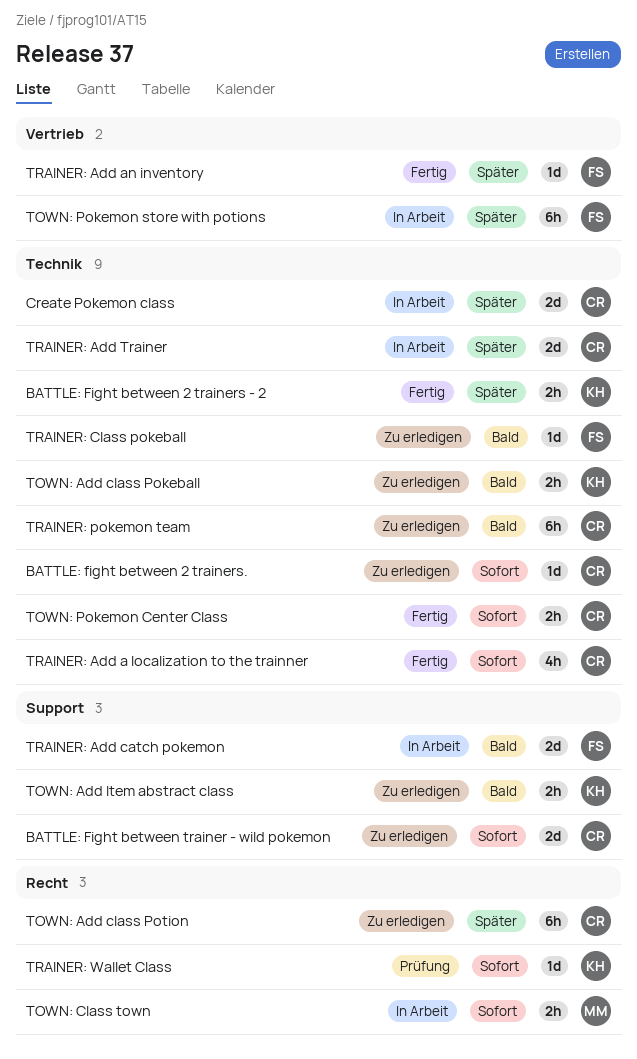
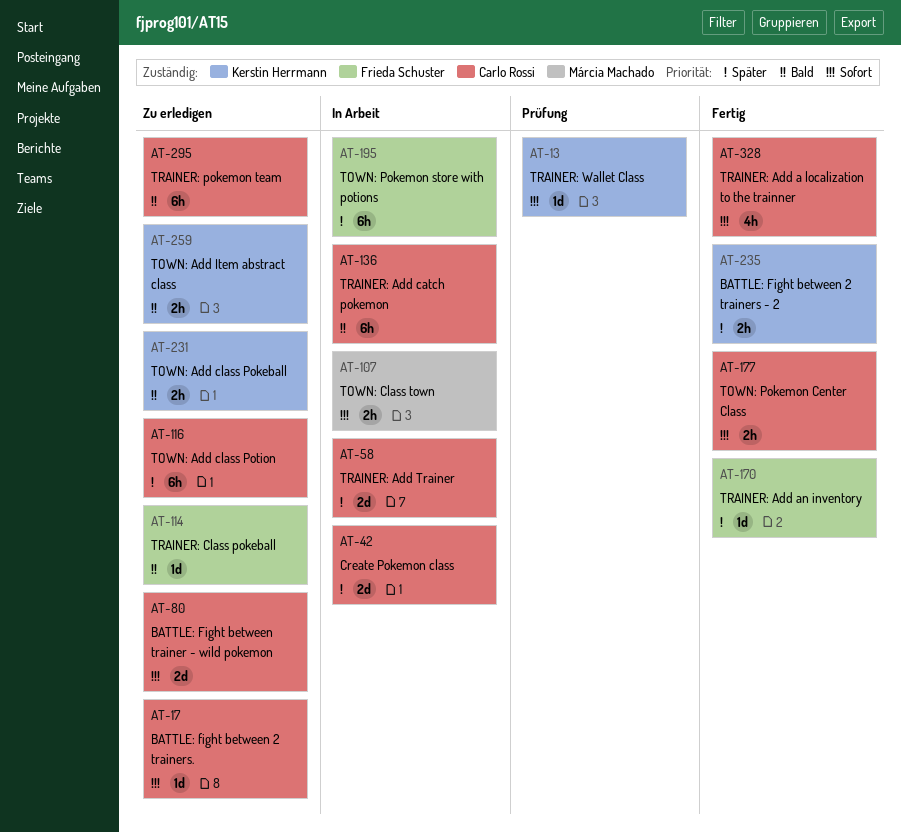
TRAINER: Add catch pokemon, owner: Frieda Schuster -> Carlo Rossi
TRAINER: Add catch pokemon, estimate: 2d -> 6h

